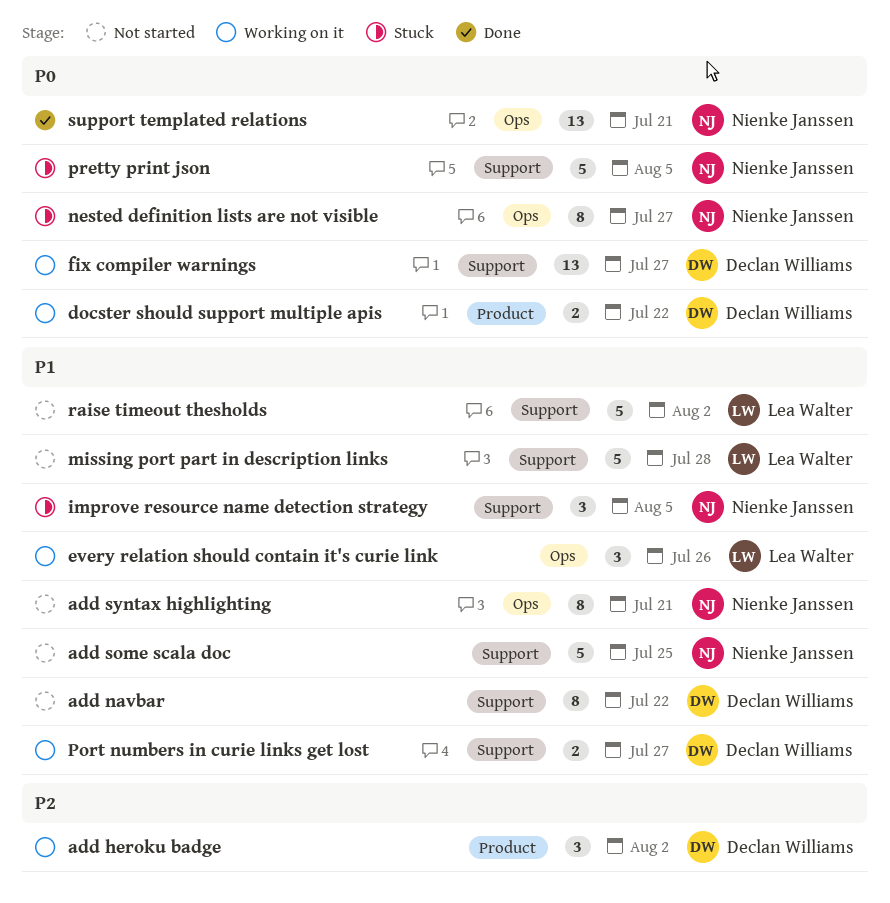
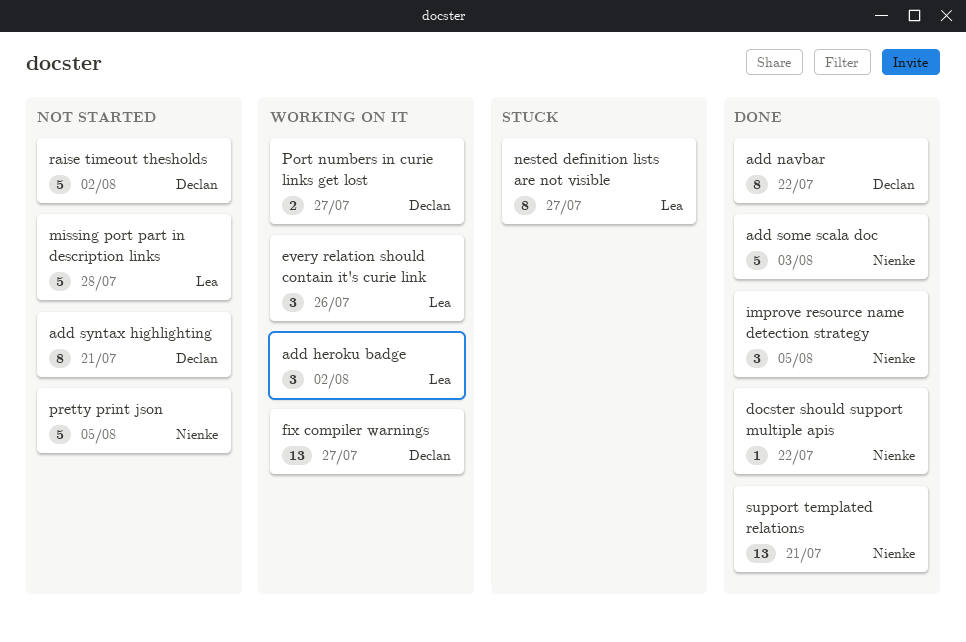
add heroku badge, owner: Declan Williams -> Lea Walter
add navbar, status: Not started -> Done
add some scala doc, status: Not started -> Done
add some scala doc, due: Jul 25 -> Aug 3
add syntax highlighting, owner: Nienke Janssen -> Declan Williams
docster should support multiple apis, status: Working on it -> Done
docster should support multiple apis, owner: Declan Williams -> Nienke Janssen
docster should support multiple apis, estimate: 2 -> 1
improve resource name detection strategy, status: Stuck -> Done
nested definition lists are not visible, owner: Nienke Janssen -> Lea Walter
pretty print json, status: Stuck -> Not started
raise timeout thesholds, owner: Lea Walter -> Declan Williams

